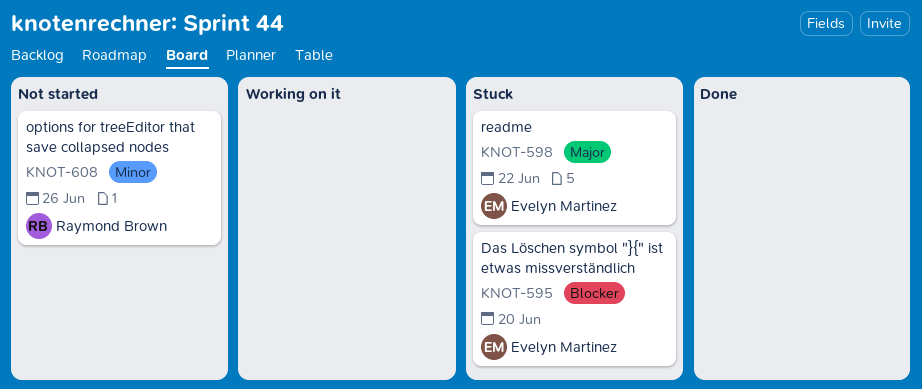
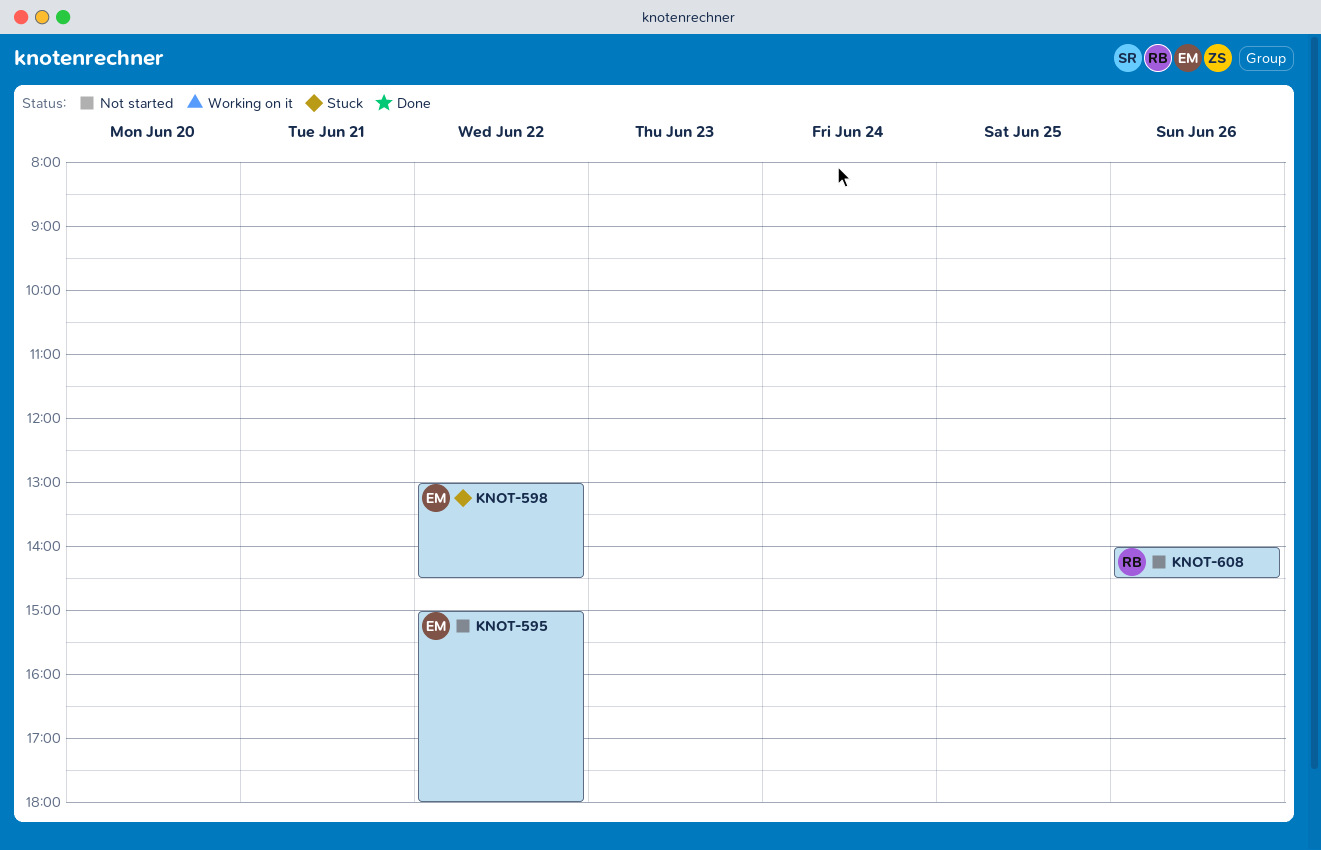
KNOT-595, status: Stuck -> Not started
KNOT-595, day: Jun 20 -> Jun 22

